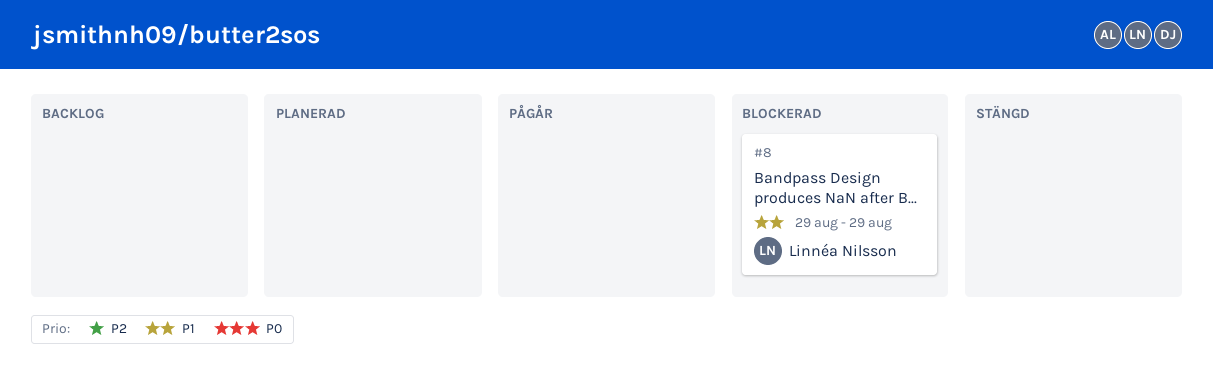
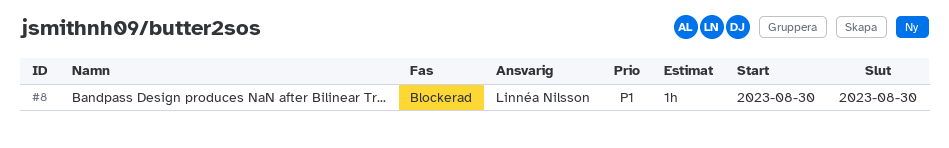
#8, start: Aug 29 -> Aug 30
#8, due: Aug 29 -> Aug 30

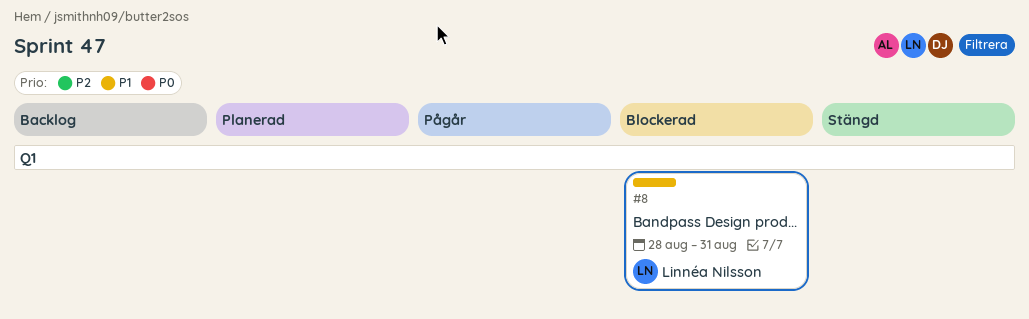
#8, start: Aug 30 -> Aug 28
#8, due: Aug 30 -> Aug 31

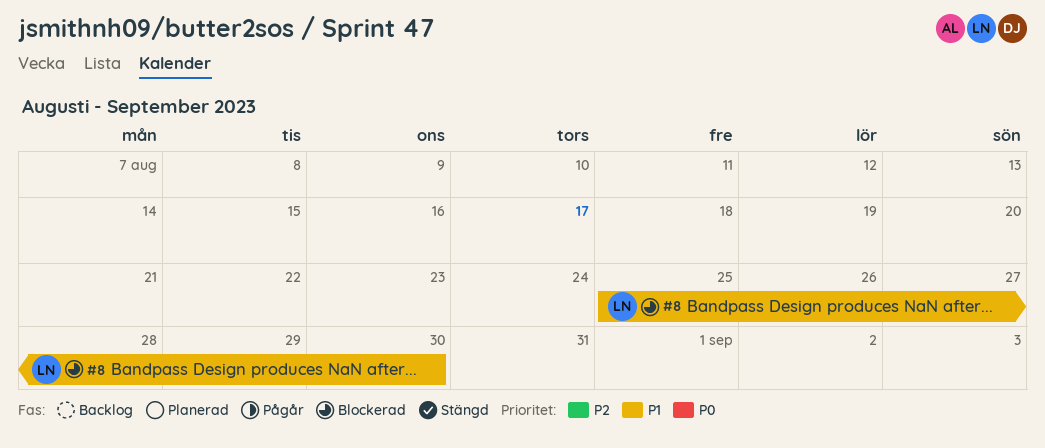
#8, start: Aug 28 -> Aug 25
#8, due: Aug 31 -> Aug 30

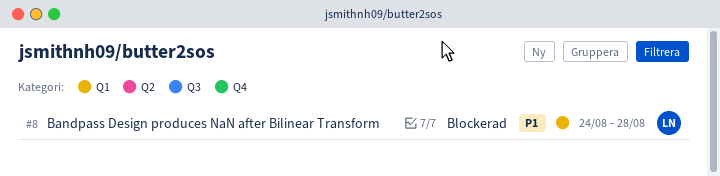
#8, start: Aug 25 -> Aug 24
#8, due: Aug 30 -> Aug 28

